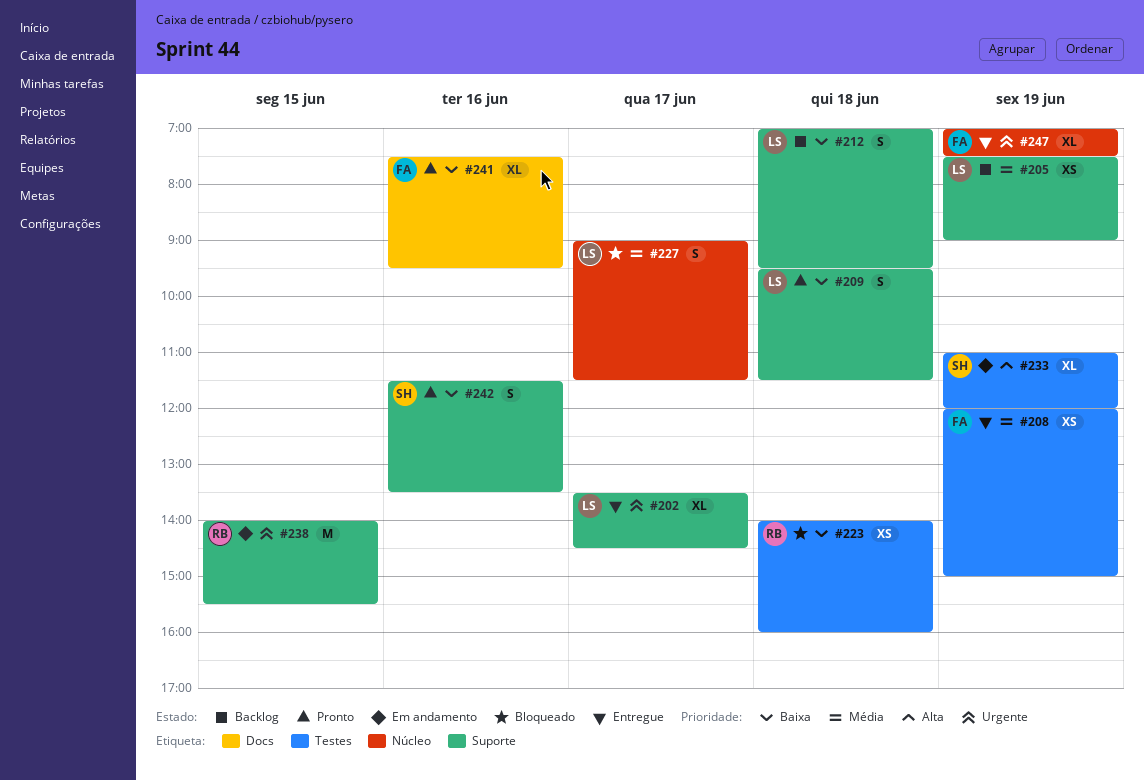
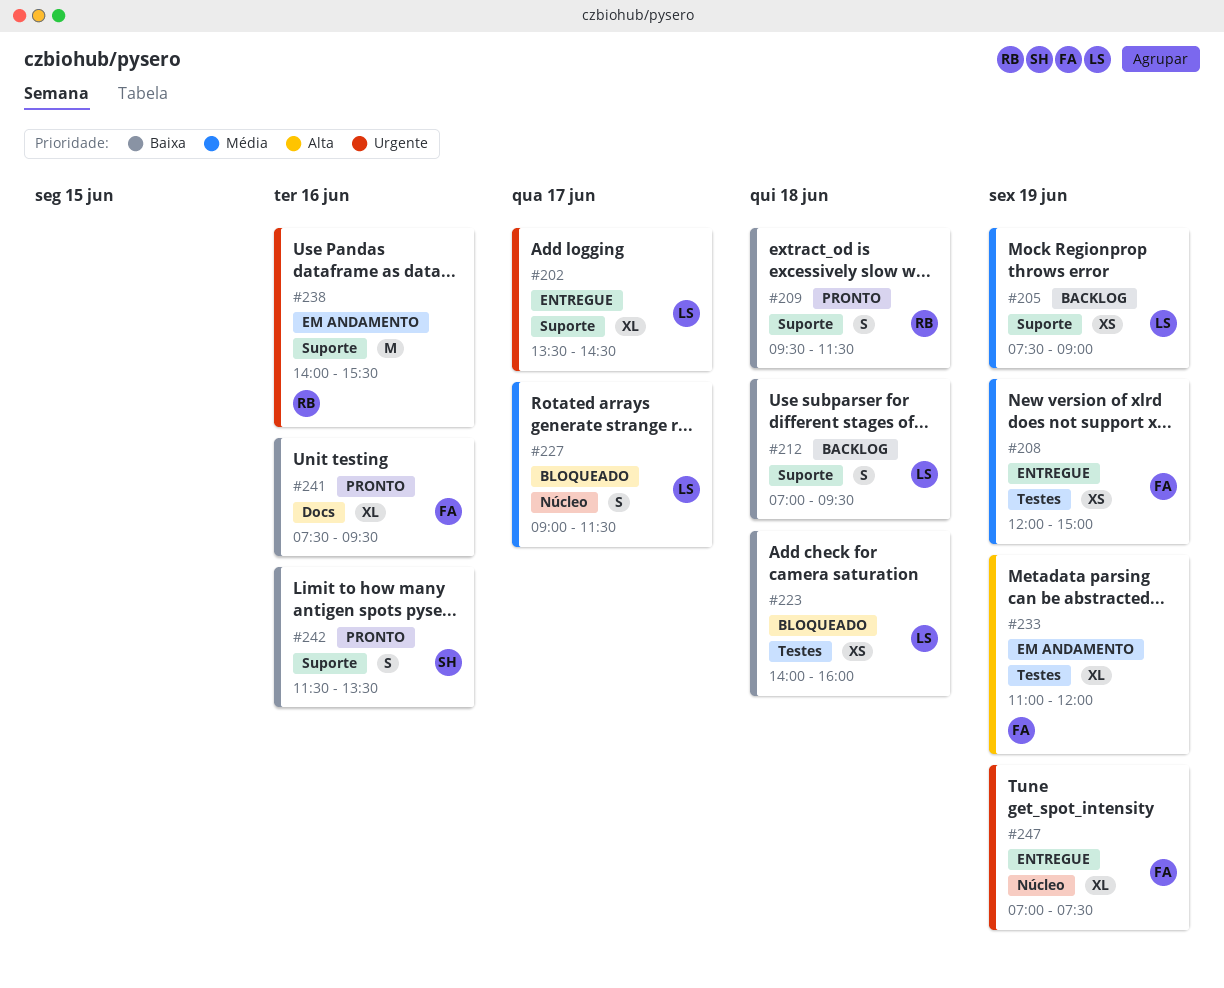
#209, owner: LS -> RB
#223, owner: RB -> LS
#233, owner: SH -> FA
#238, day: Jun 15 -> Jun 16

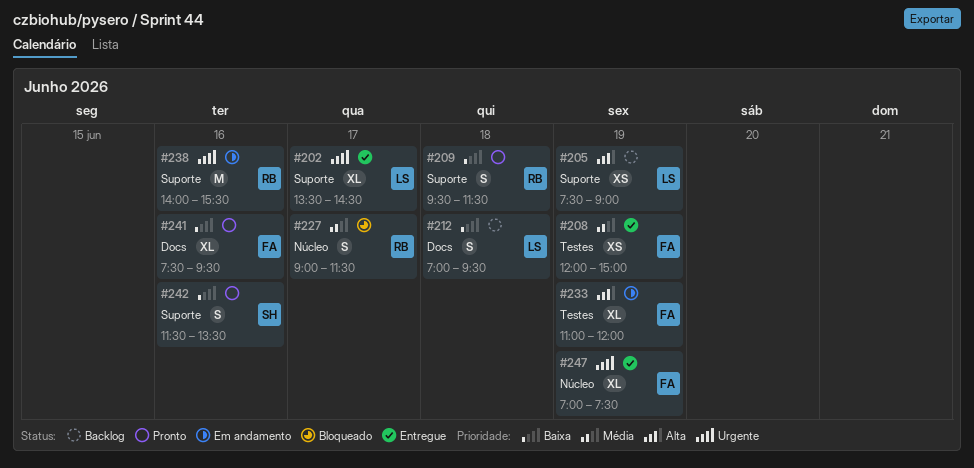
#205, priority: Média -> Alta
#212, label: Suporte -> Docs
#223: present -> none
#227, owner: LS -> RB

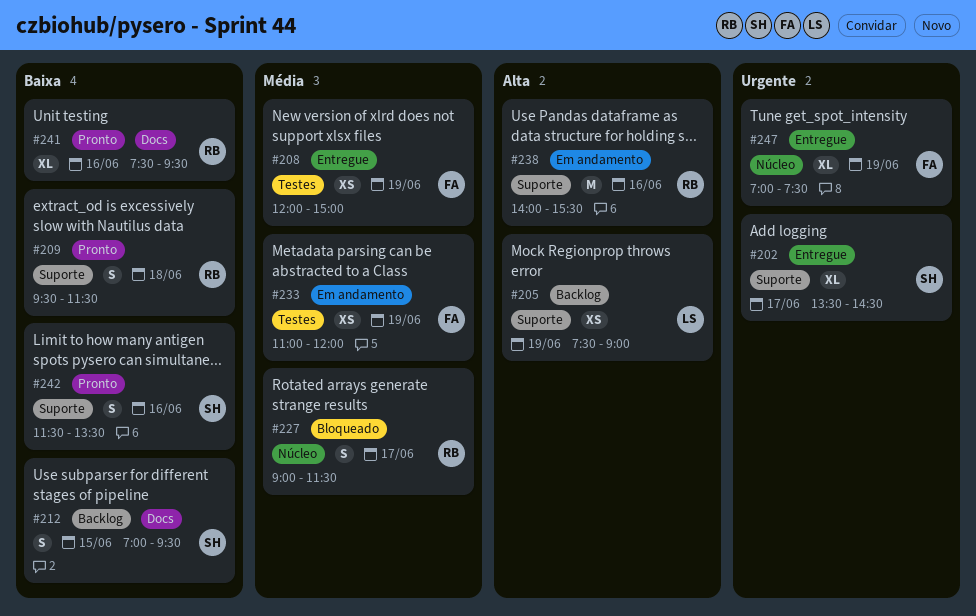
#202, owner: LS -> SH
#212, owner: LS -> SH
#212, day: Jun 18 -> Jun 15
#233, priority: Alta -> Média
#233, estimate: XL -> XS
#238, priority: Urgente -> Alta
#241, owner: FA -> RB

